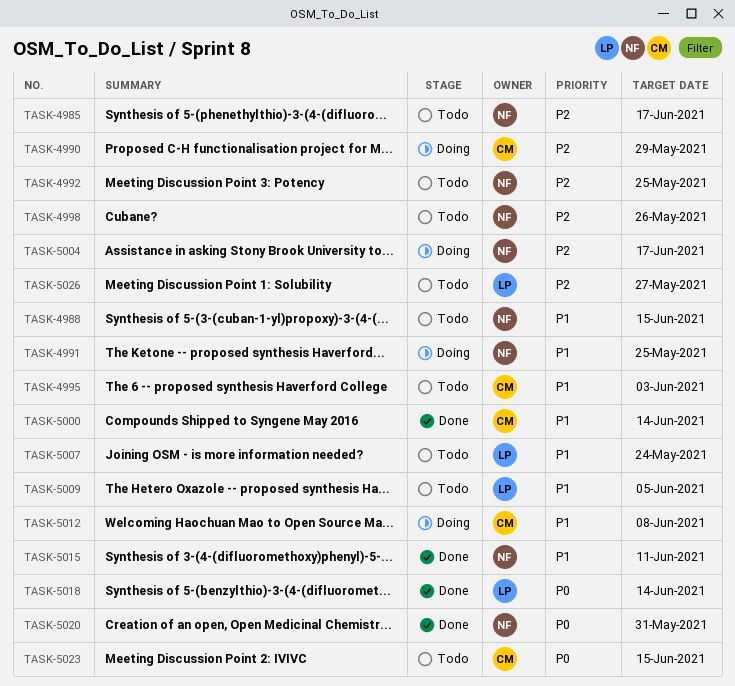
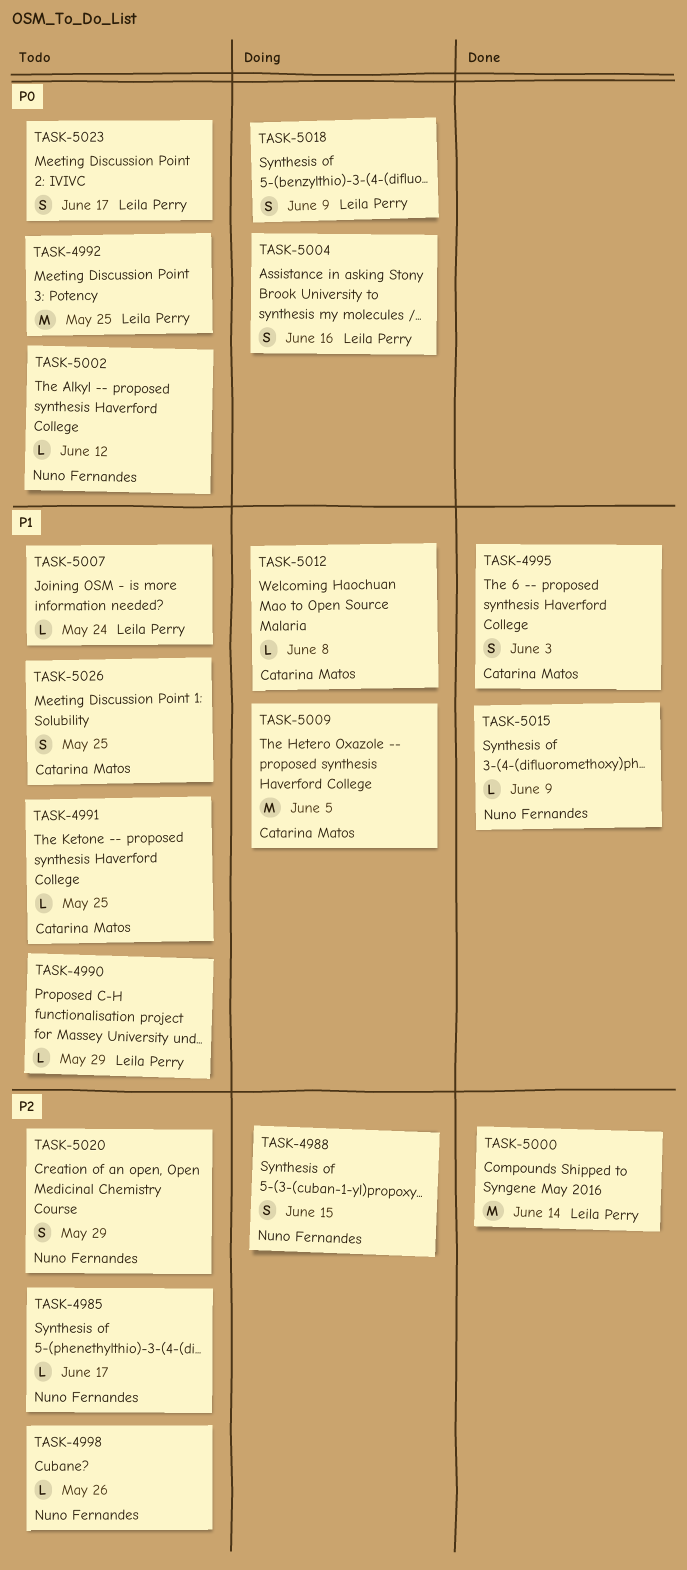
TASK-4988, status: Todo -> Doing
TASK-4988, priority: P1 -> P2
TASK-4990, status: Doing -> Todo
TASK-4990, owner: Catarina Matos -> Leila Perry
TASK-4990, priority: P2 -> P1
TASK-4991, status: Doing -> Todo
TASK-4991, owner: Nuno Fernandes -> Catarina Matos
TASK-4992, owner: Nuno Fernandes -> Leila Perry
TASK-4992, priority: P2 -> P0
TASK-4995, status: Todo -> Done
TASK-5000, owner: Catarina Matos -> Leila Perry
TASK-5000, priority: P1 -> P2
TASK-5002: none -> present
TASK-5004, owner: Nuno Fernandes -> Leila Perry
TASK-5004, priority: P2 -> P0
TASK-5004, due: Jun 17 -> Jun 16
TASK-5009, status: Todo -> Doing
TASK-5009, owner: Leila Perry -> Catarina Matos
TASK-5015, due: Jun 11 -> Jun 9
TASK-5018, status: Done -> Doing
TASK-5018, due: Jun 14 -> Jun 9
TASK-5020, status: Done -> Todo
TASK-5020, priority: P0 -> P2
TASK-5020, due: May 31 -> May 29
TASK-5023, owner: Catarina Matos -> Leila Perry
TASK-5023, due: Jun 15 -> Jun 17
TASK-5026, owner: Leila Perry -> Catarina Matos
TASK-5026, priority: P2 -> P1
TASK-5026, due: May 27 -> May 25

